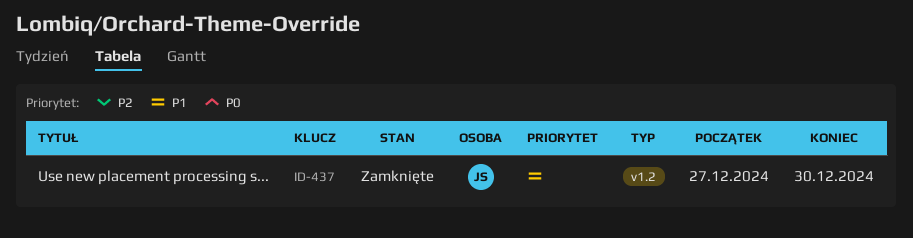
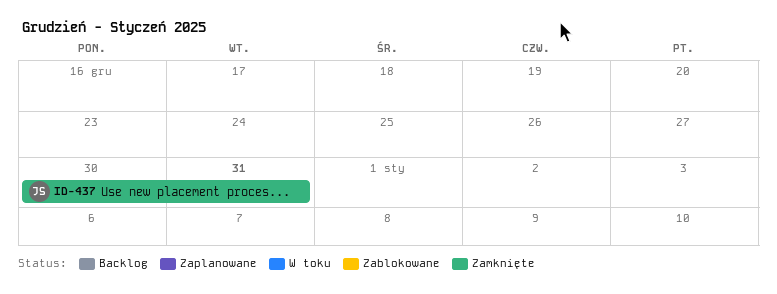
ID-437, start: Dec 27 -> Dec 30
ID-437, due: Dec 30 -> Dec 31

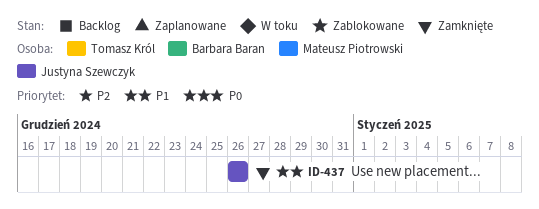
ID-437, start: Dec 30 -> Dec 26
ID-437, due: Dec 31 -> Dec 26

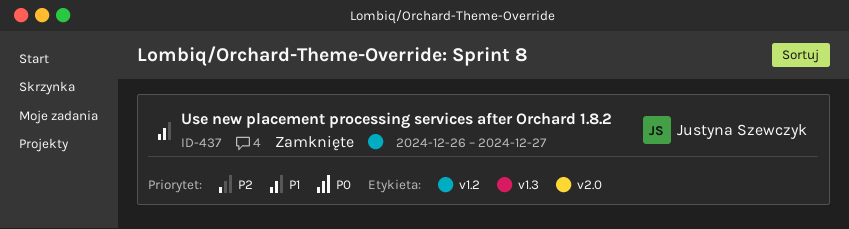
ID-437, due: Dec 26 -> Dec 27

